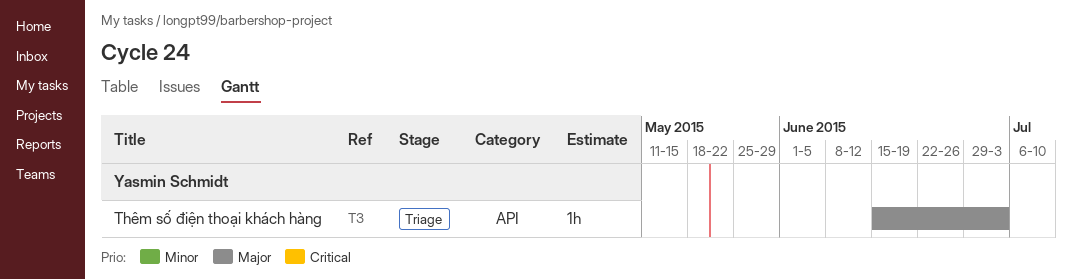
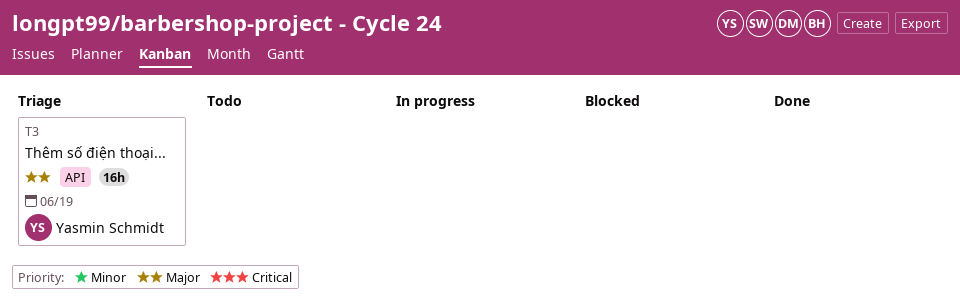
T3, estimate: 1h -> 16h
T3, due: Jul 3 -> Jun 19

